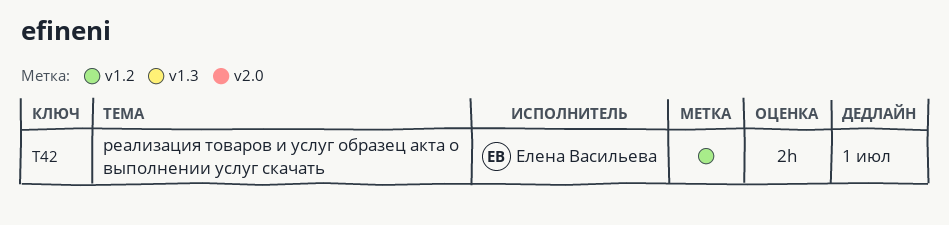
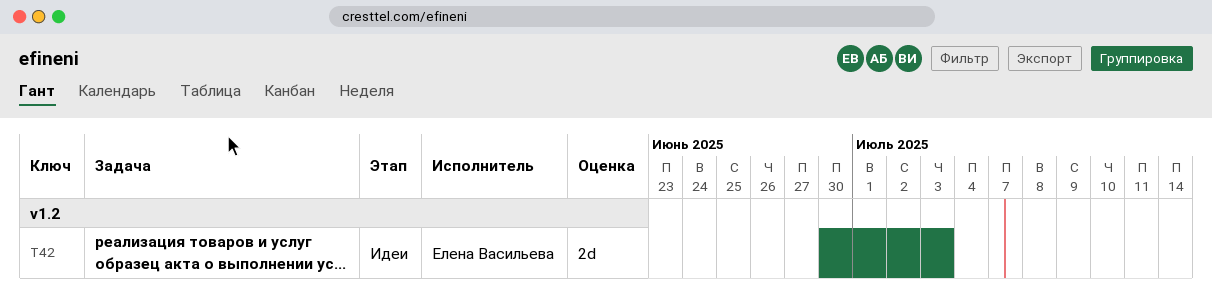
T42, estimate: 2h -> 2d
T42, due: Jul 1 -> Jul 3

